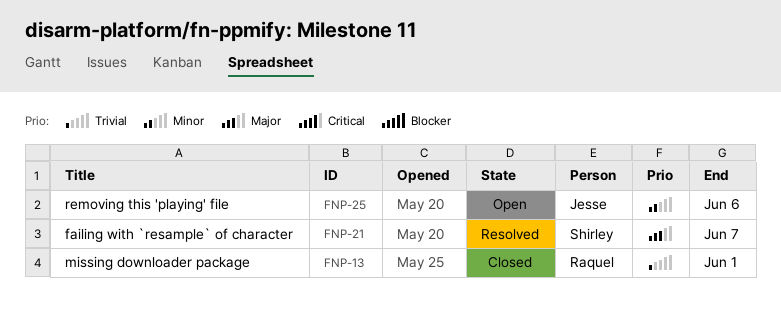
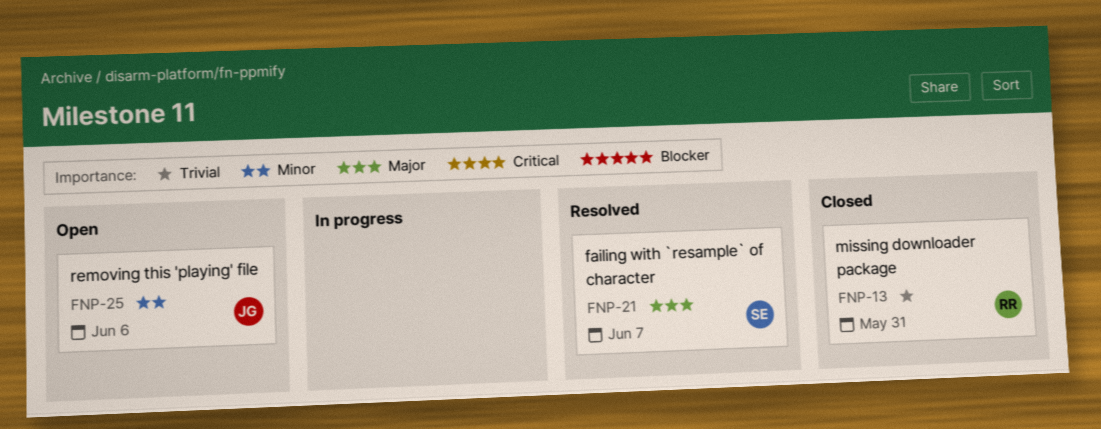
FNP-13, due: Jun 1 -> May 31

